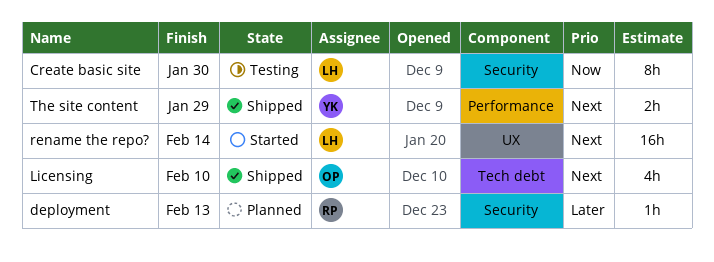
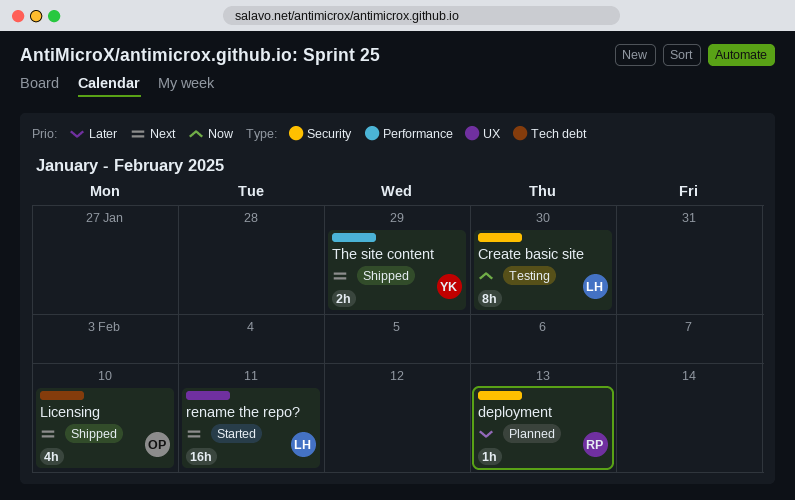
rename the repo?, due: Feb 14 -> Feb 11

